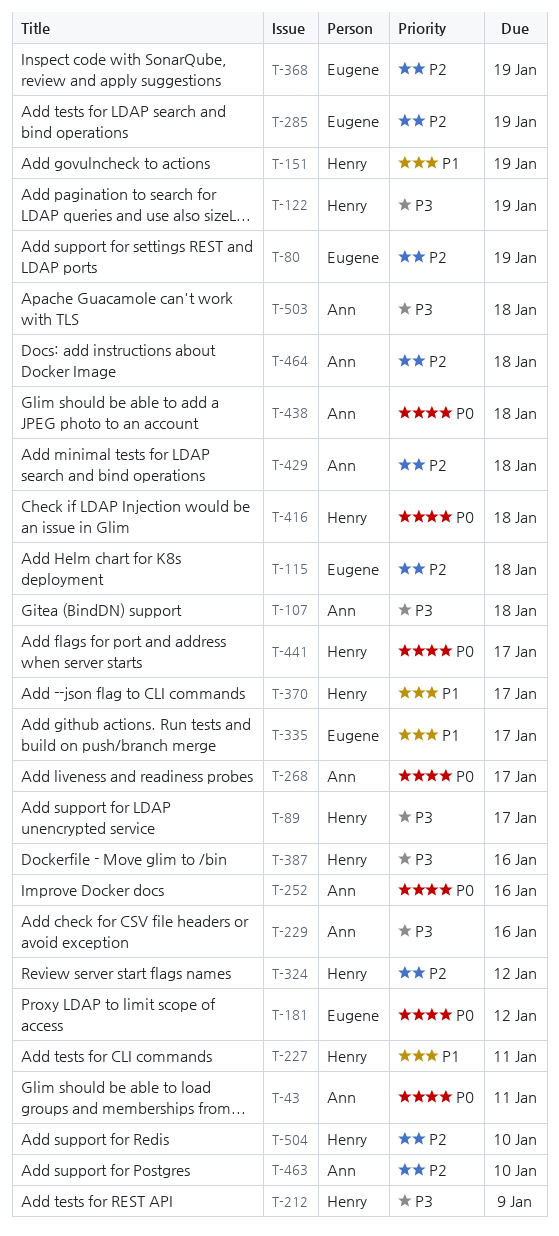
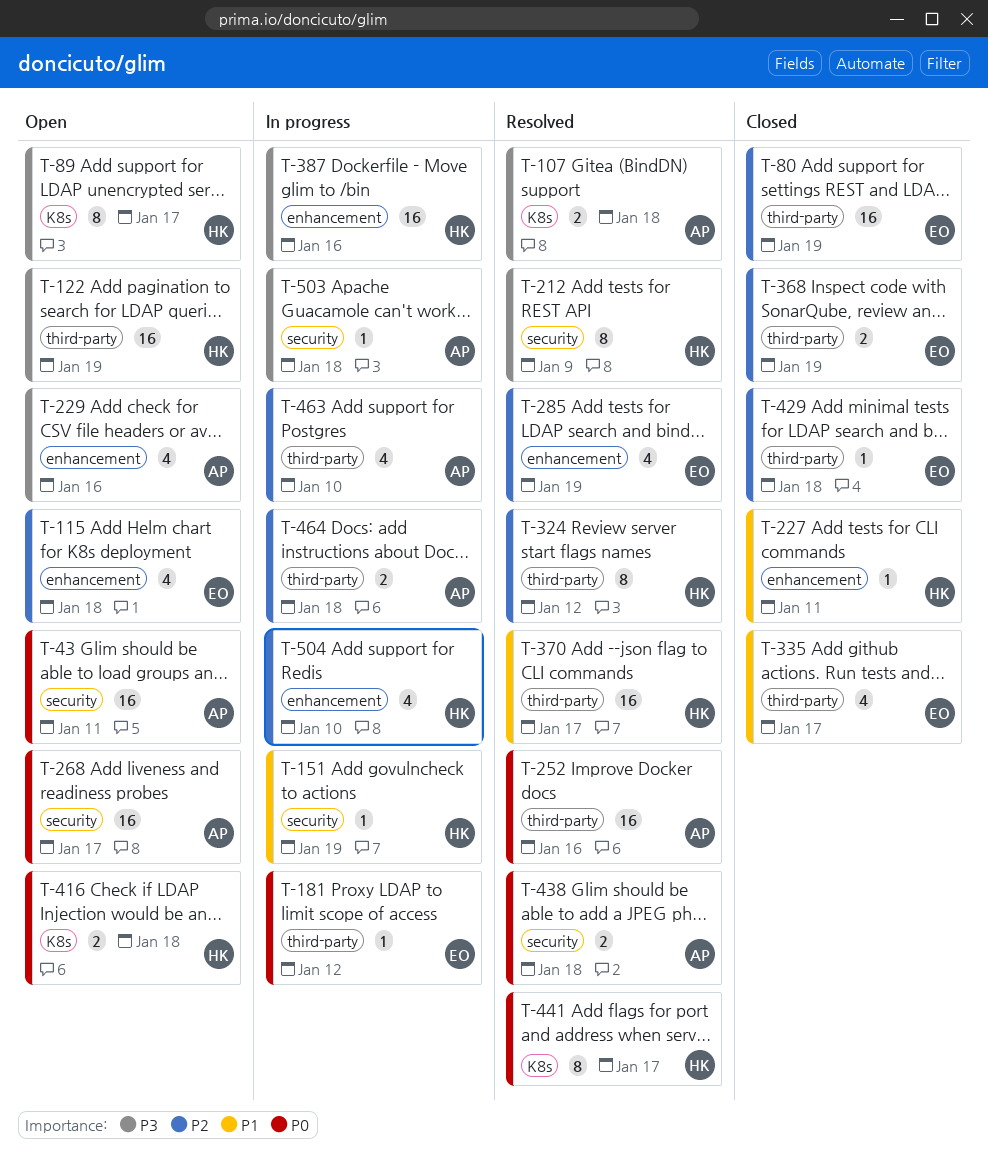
T-429, owner: Ann -> Eugene

